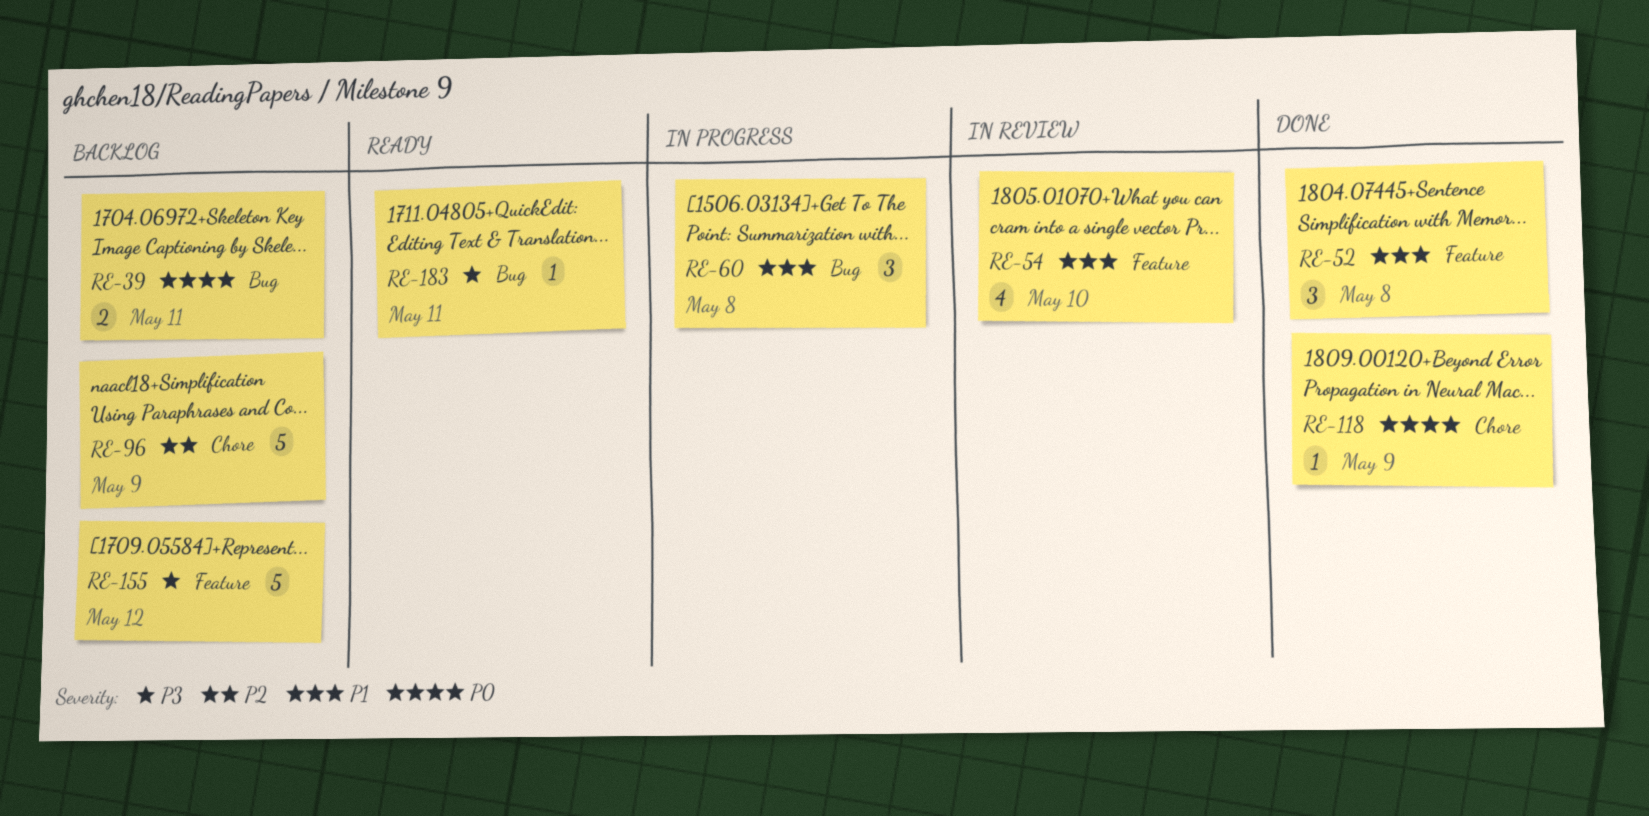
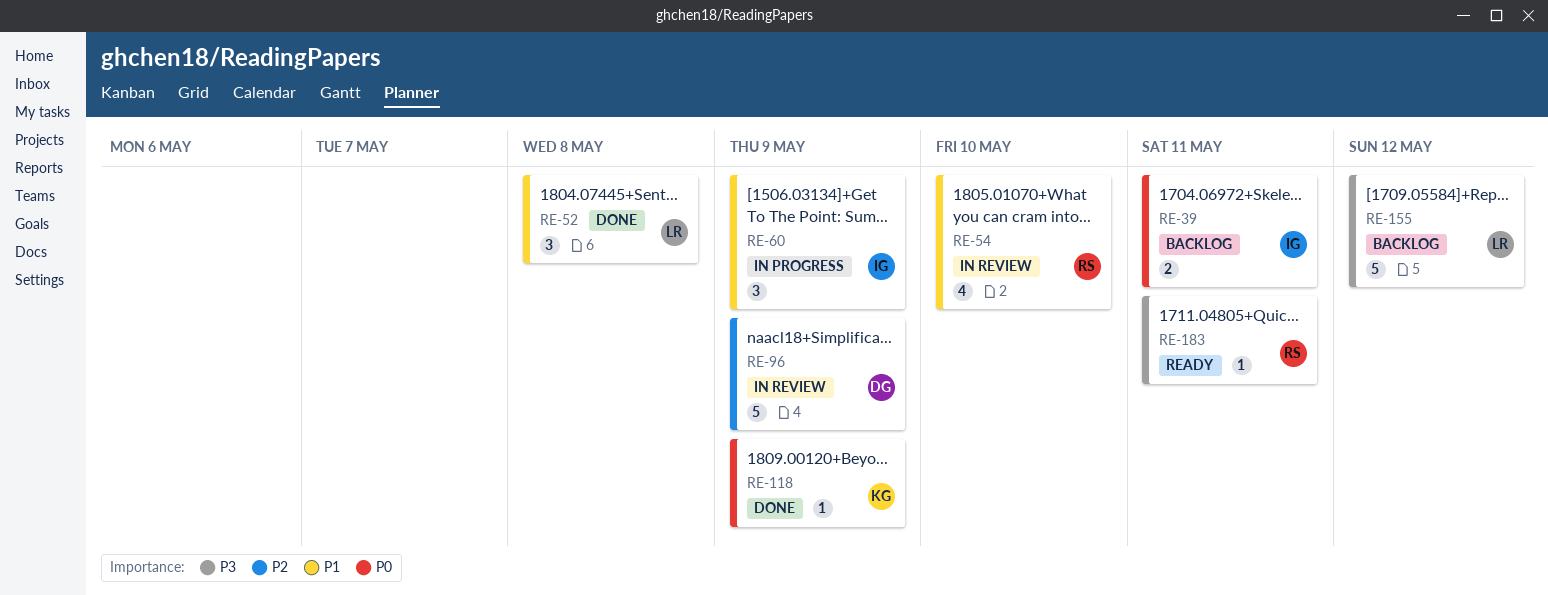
RE-60, due: May 8 -> May 9
RE-96, status: Backlog -> In review

